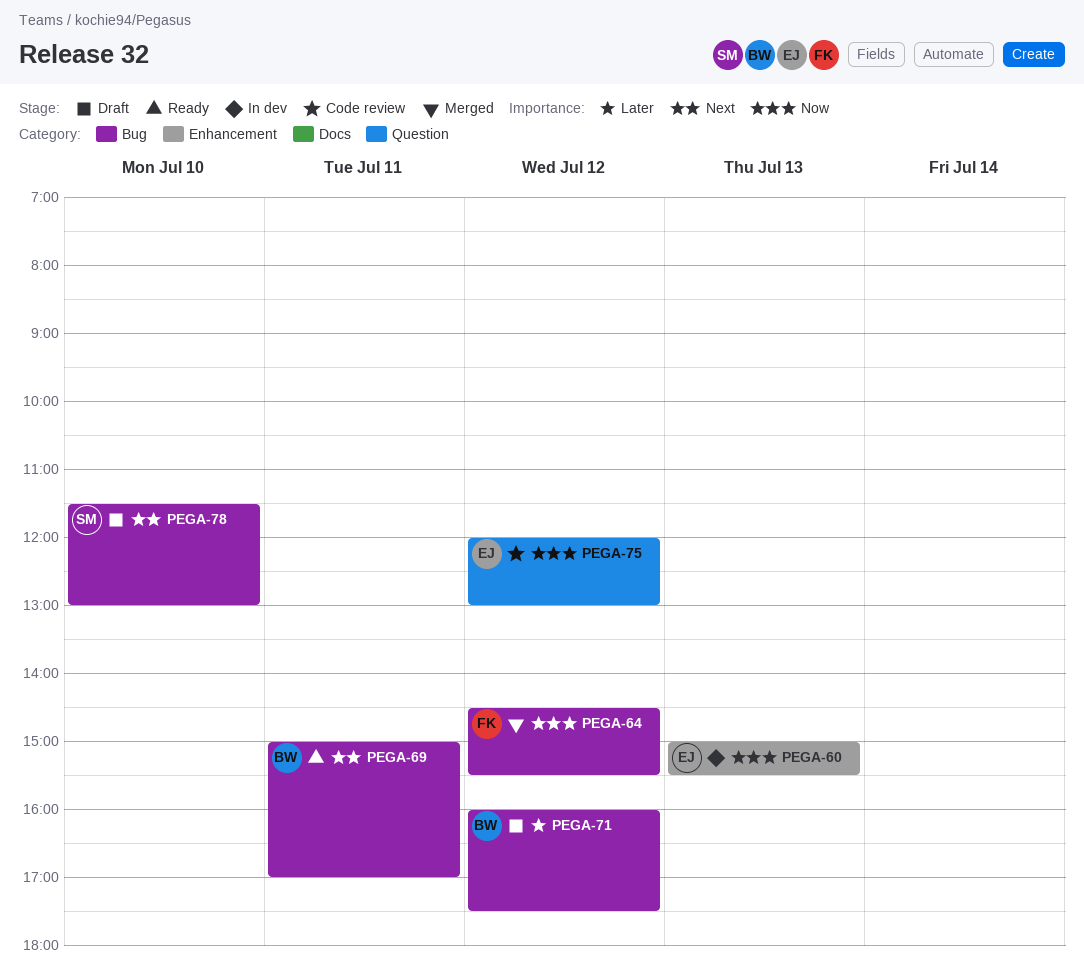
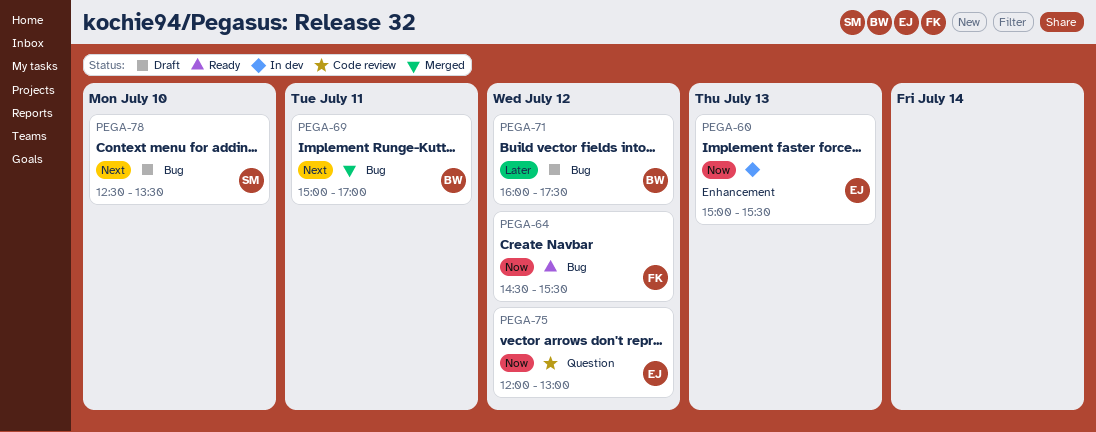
PEGA-64, status: Merged -> Ready
PEGA-69, status: Ready -> Merged
PEGA-78, begins: 11:30 -> 12:30
PEGA-78, ends: 13:00 -> 13:30

